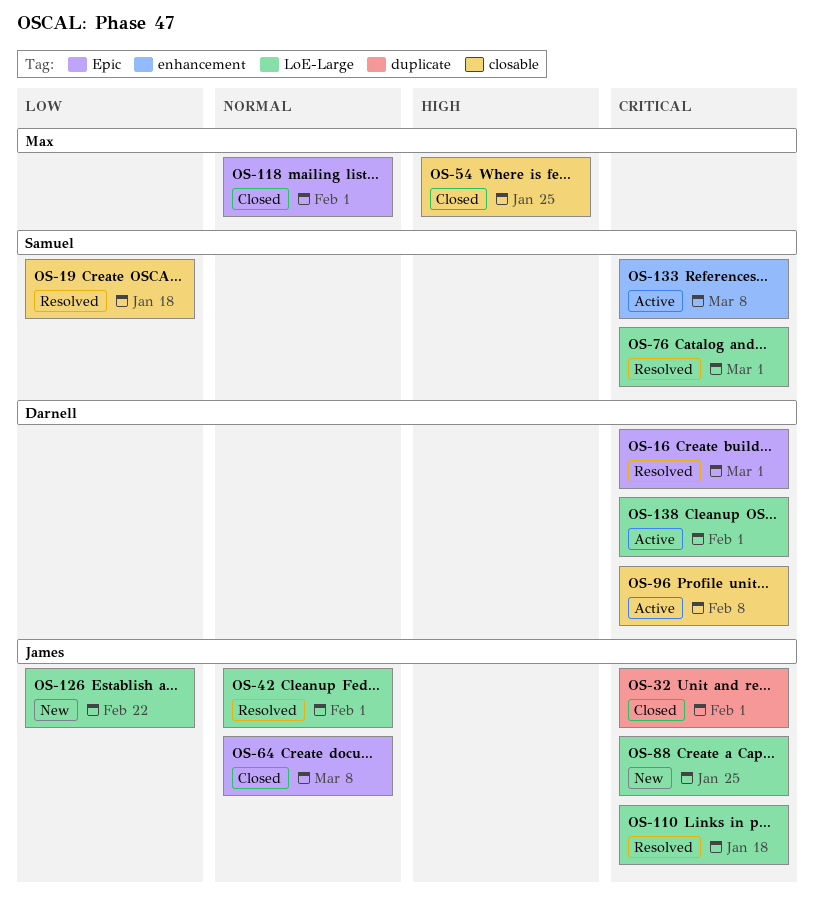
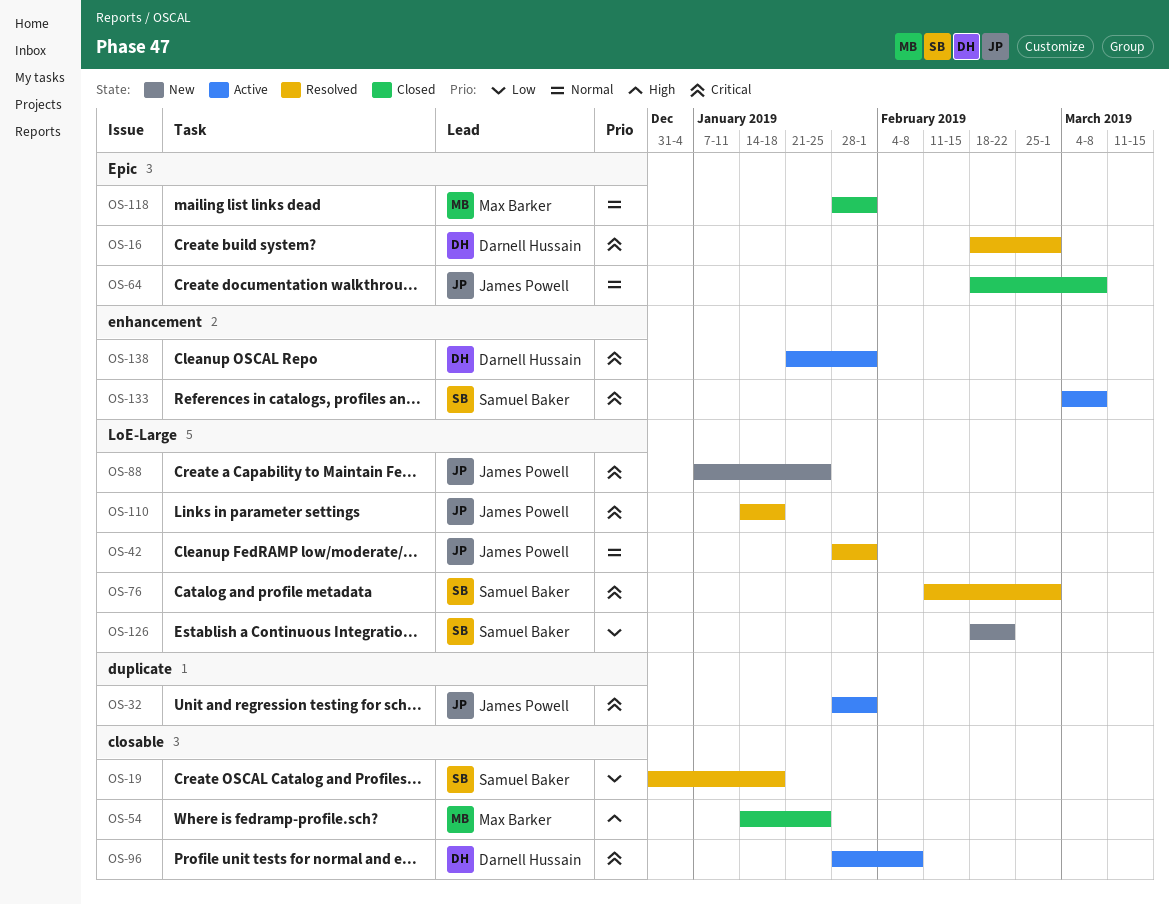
OS-32, status: Closed -> Active
OS-126, owner: James Powell -> Samuel Baker
OS-138, label: LoE-Large -> enhancement

